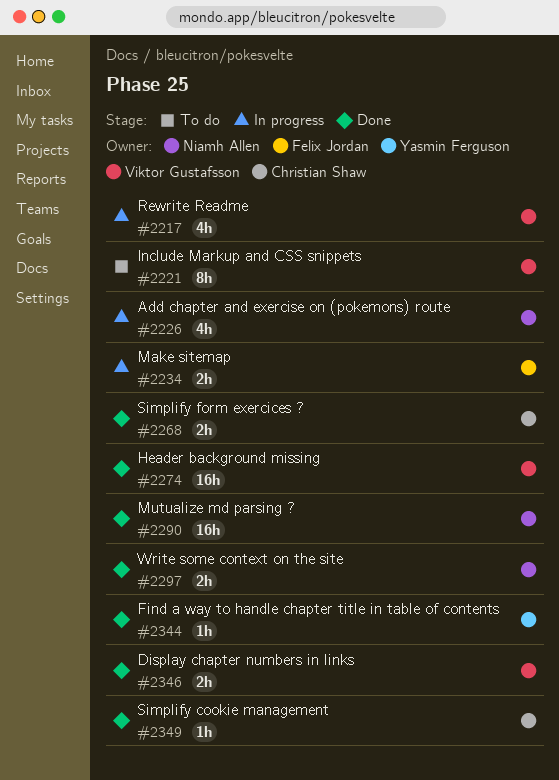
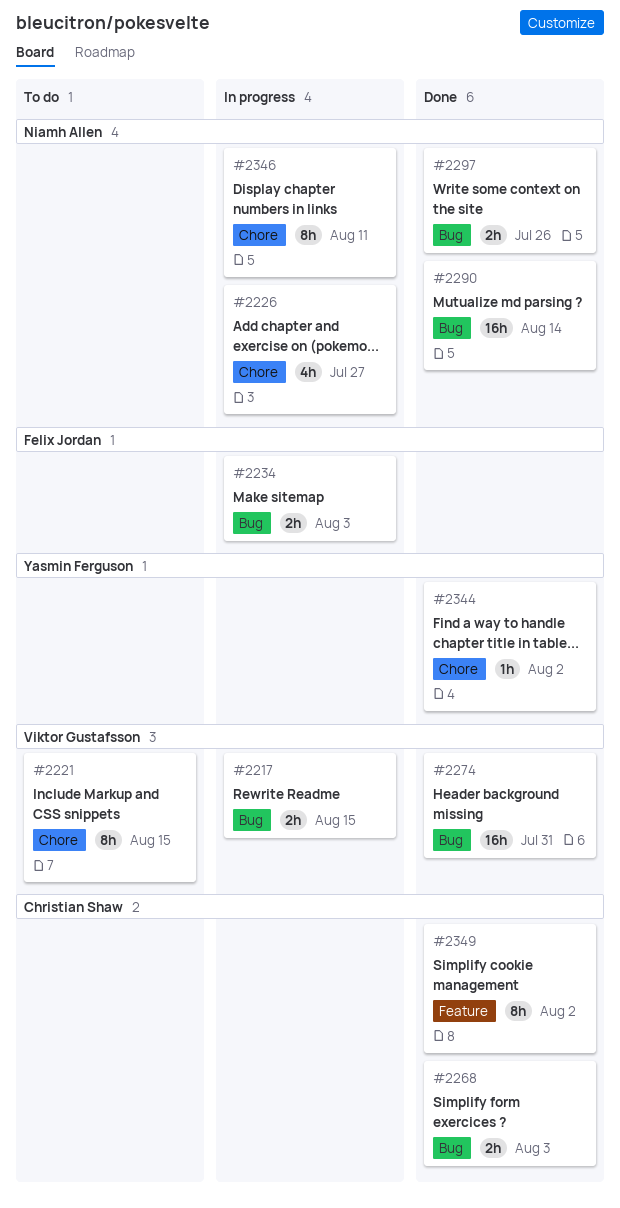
#2217, estimate: 4h -> 2h
#2346, status: Done -> In progress
#2346, owner: Viktor Gustafsson -> Niamh Allen
#2346, estimate: 2h -> 8h
#2349, estimate: 1h -> 8h

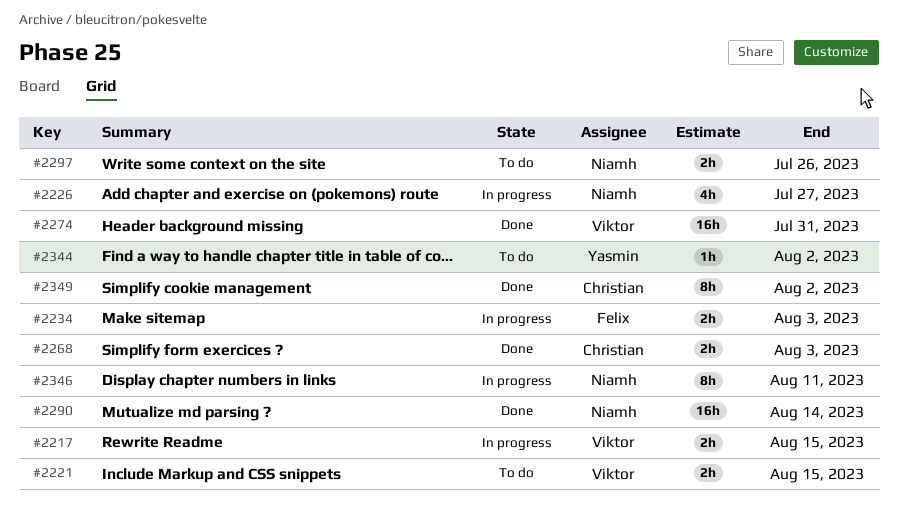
#2221, estimate: 8h -> 2h
#2297, status: Done -> To do
#2344, status: Done -> To do

